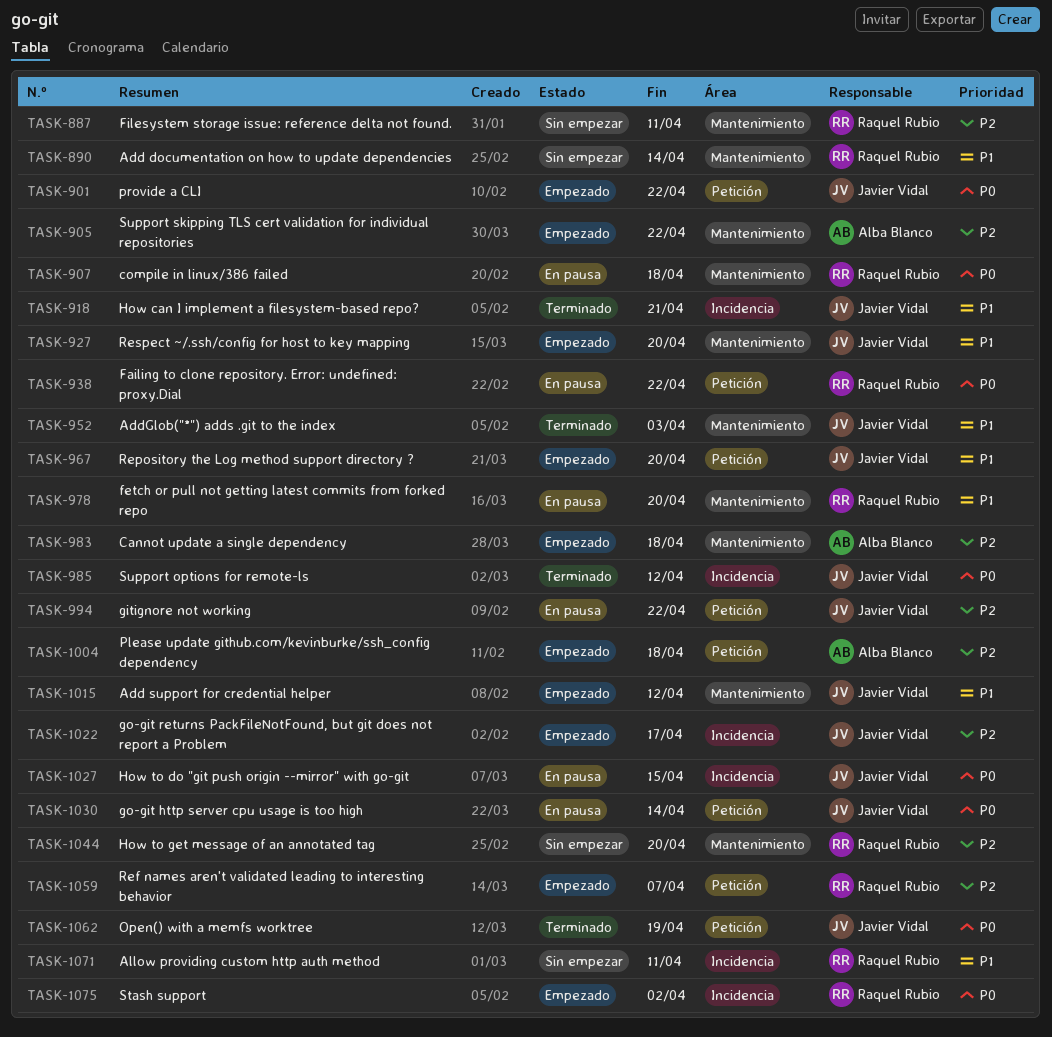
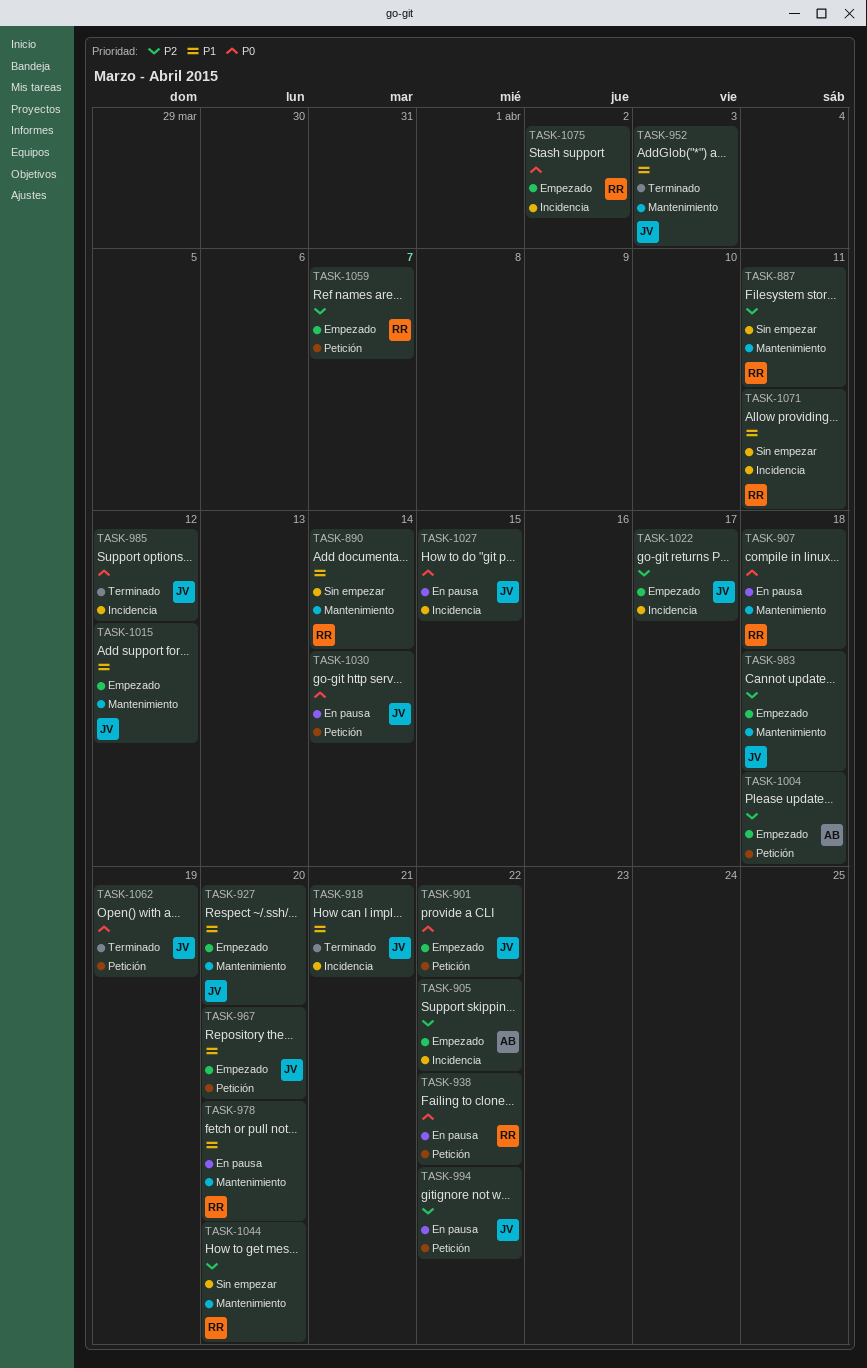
TASK-905, label: Mantenimiento -> Incidencia
TASK-983, owner: Alba Blanco -> Javier Vidal

